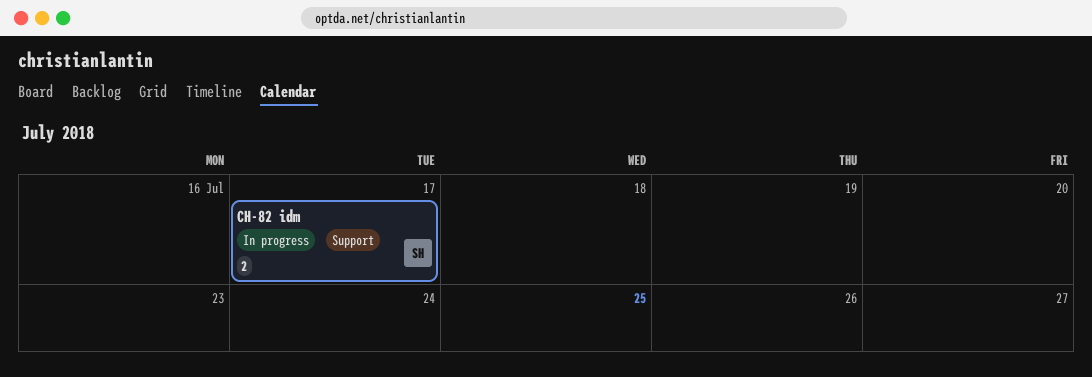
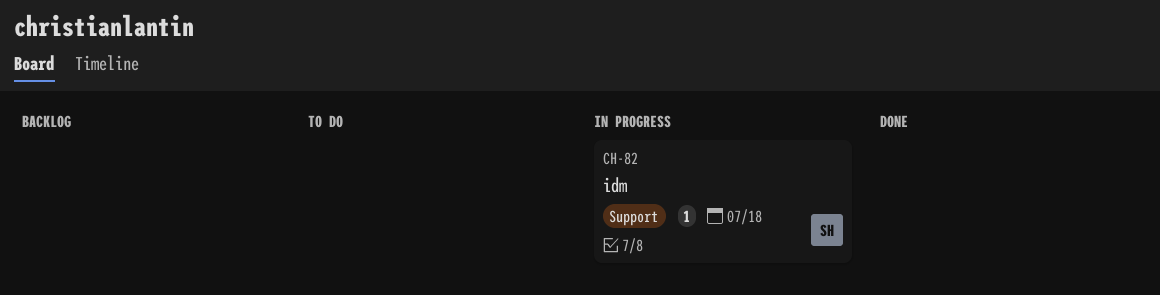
CH-82, estimate: 2 -> 1
CH-82, due: Jul 17 -> Jul 18

